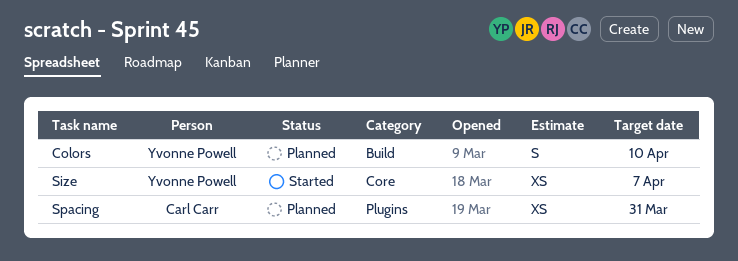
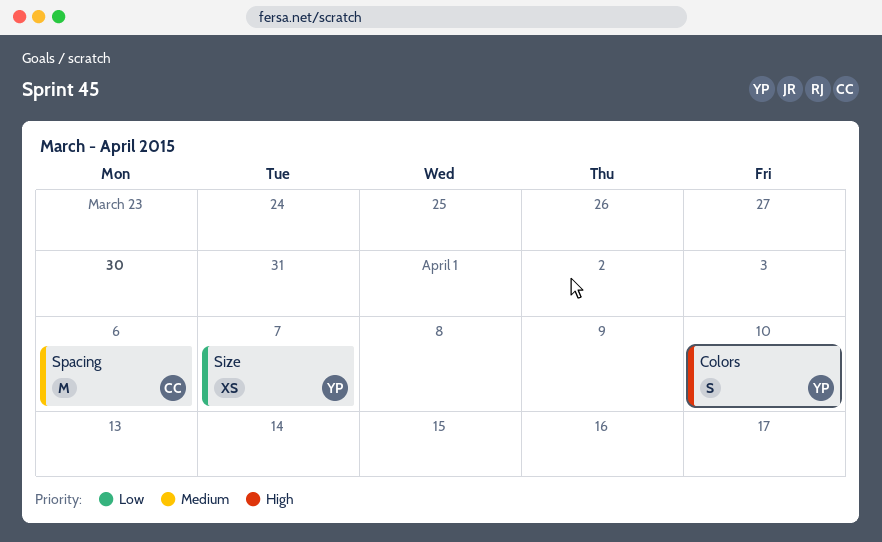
Spacing, estimate: XS -> M
Spacing, due: Mar 31 -> Apr 6

